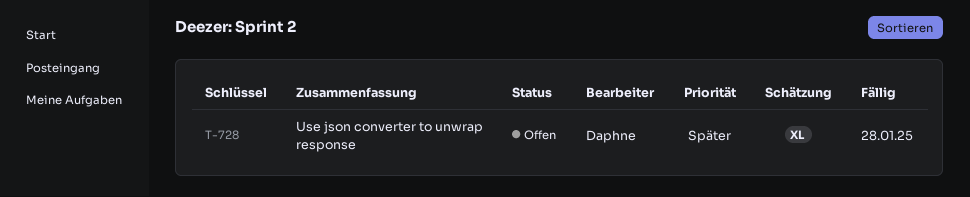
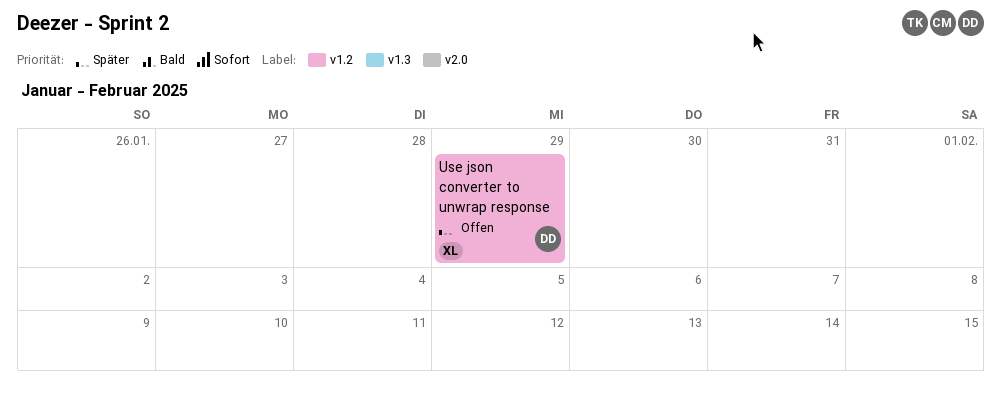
Use json converter to unwrap response, due: Jan 28 -> Jan 29

